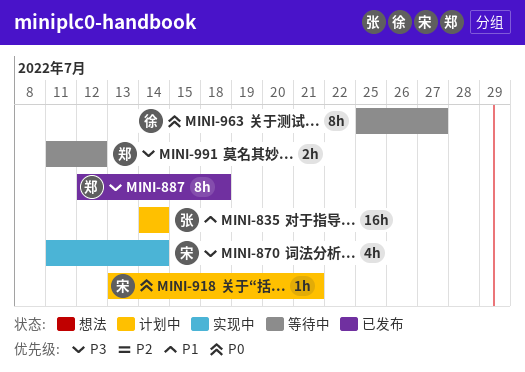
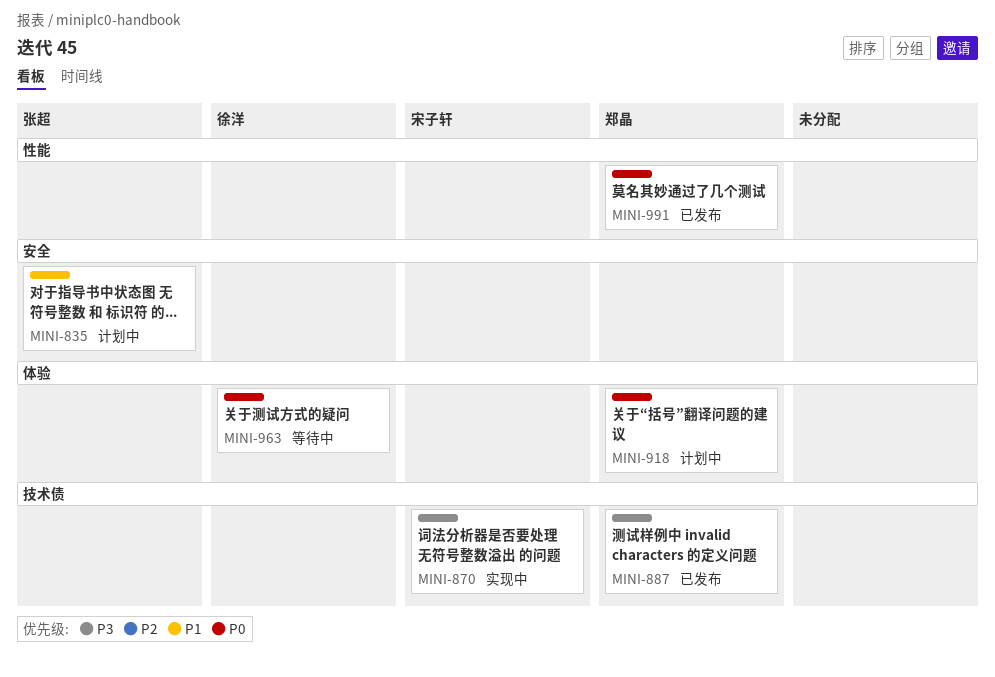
MINI-918, owner: 宋子轩 -> 郑晶
MINI-991, status: 等待中 -> 已发布
MINI-991, priority: P3 -> P0

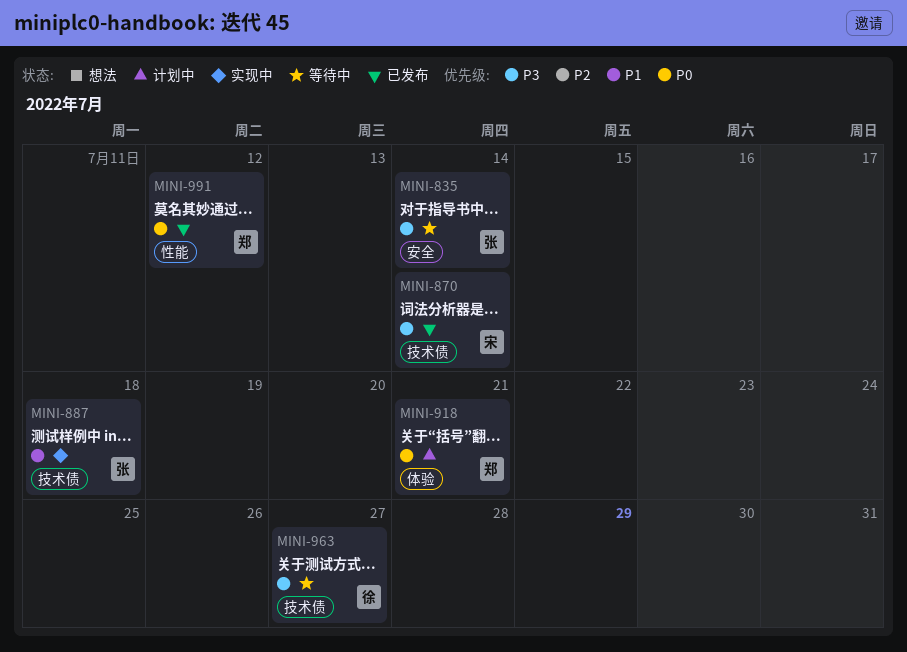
MINI-835, status: 计划中 -> 等待中
MINI-835, priority: P1 -> P3
MINI-870, status: 实现中 -> 已发布
MINI-887, status: 已发布 -> 实现中
MINI-887, owner: 郑晶 -> 张超
MINI-887, priority: P3 -> P1
MINI-963, priority: P0 -> P3
MINI-963, label: 体验 -> 技术债

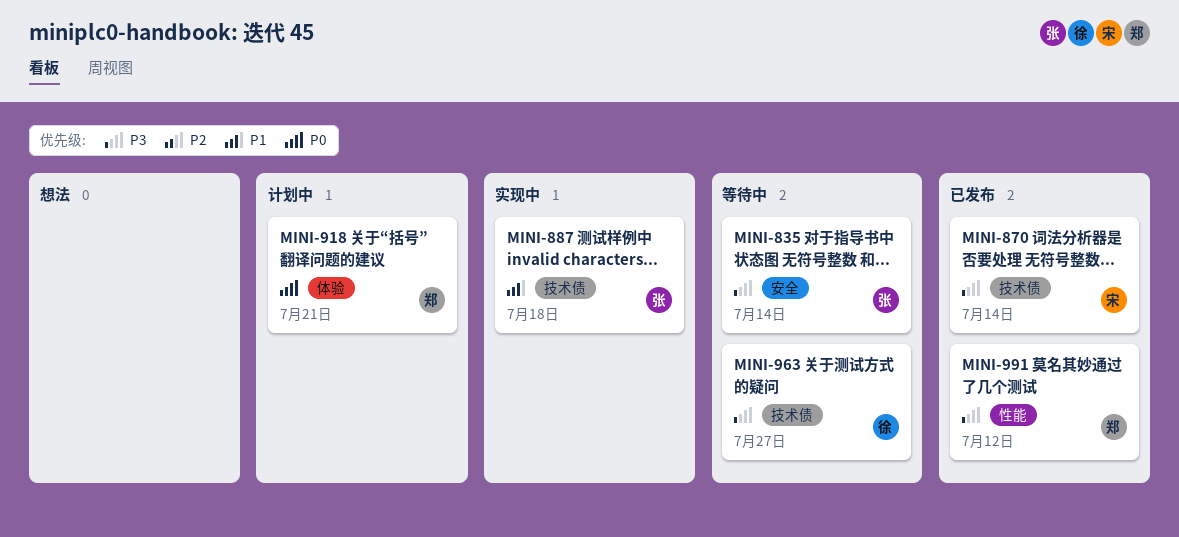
MINI-991, priority: P0 -> P3

